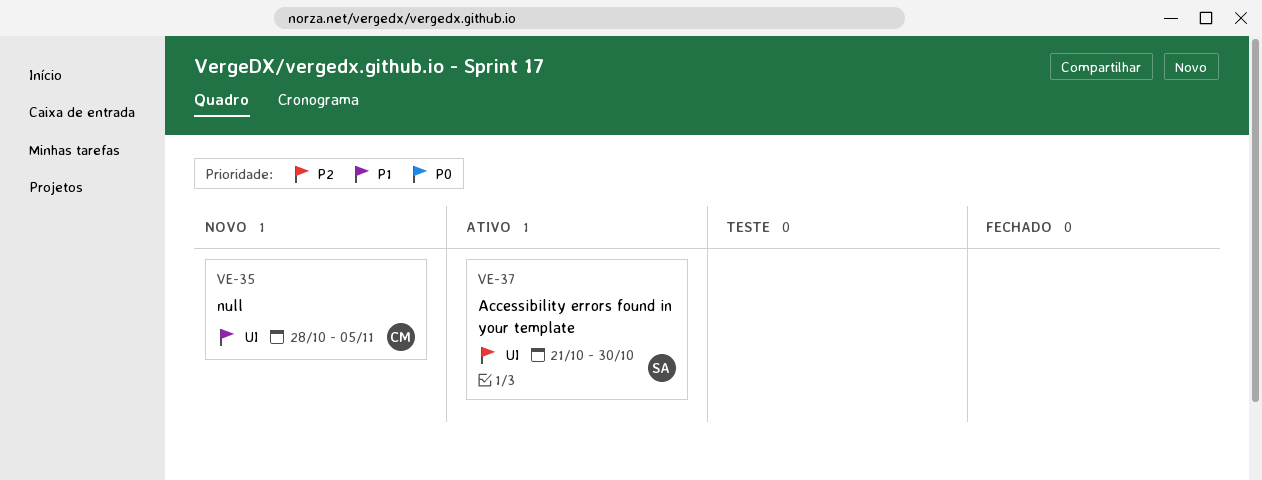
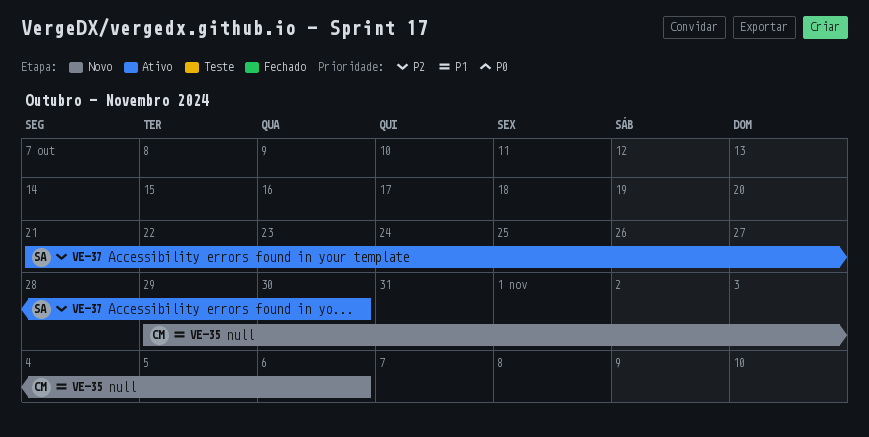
VE-35, start: Oct 28 -> Oct 29
VE-35, due: Nov 5 -> Nov 6

